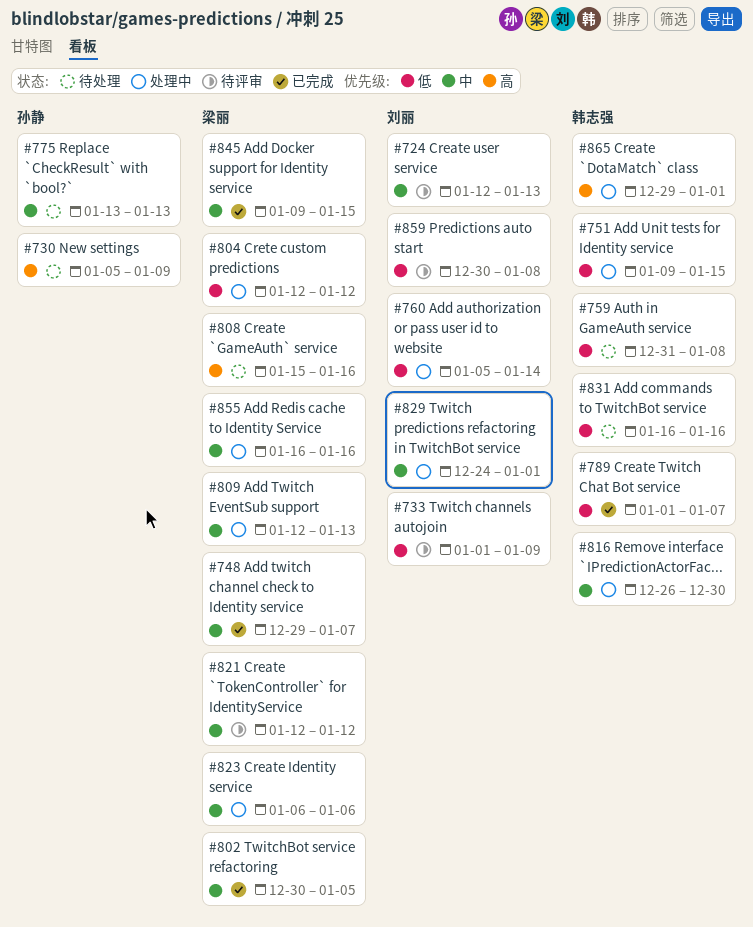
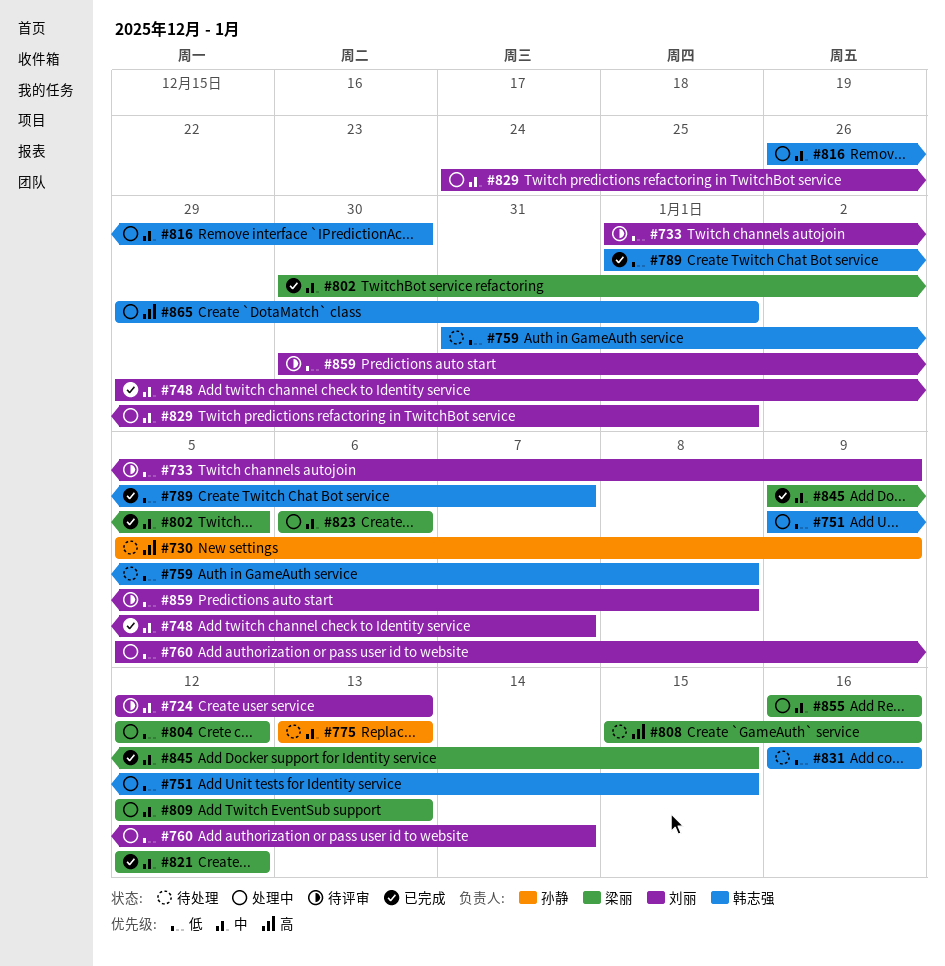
#748, owner: 梁丽 -> 刘丽
#821, status: 待评审 -> 已完成

